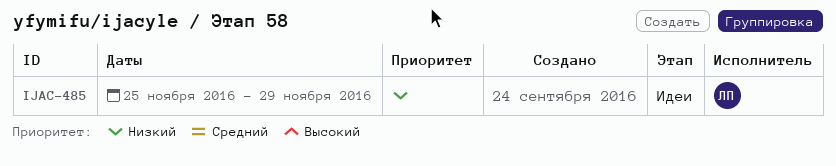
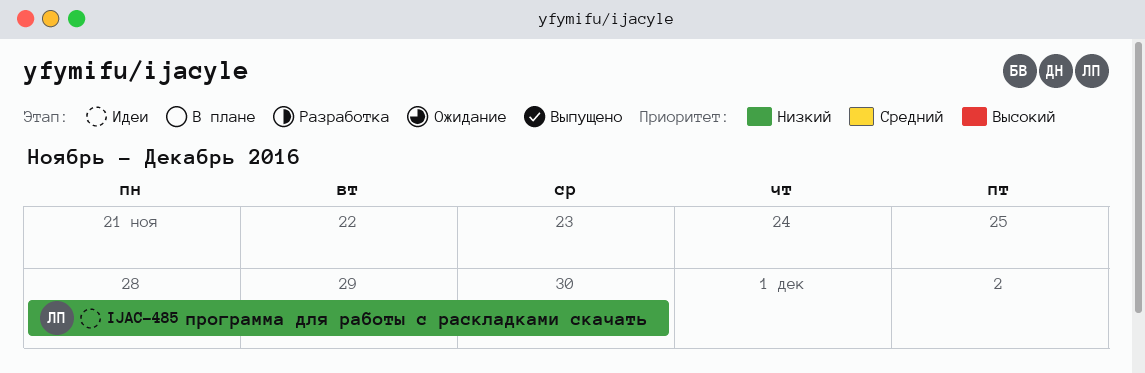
IJAC-485, start: Nov 25 -> Nov 28
IJAC-485, due: Nov 29 -> Nov 30

